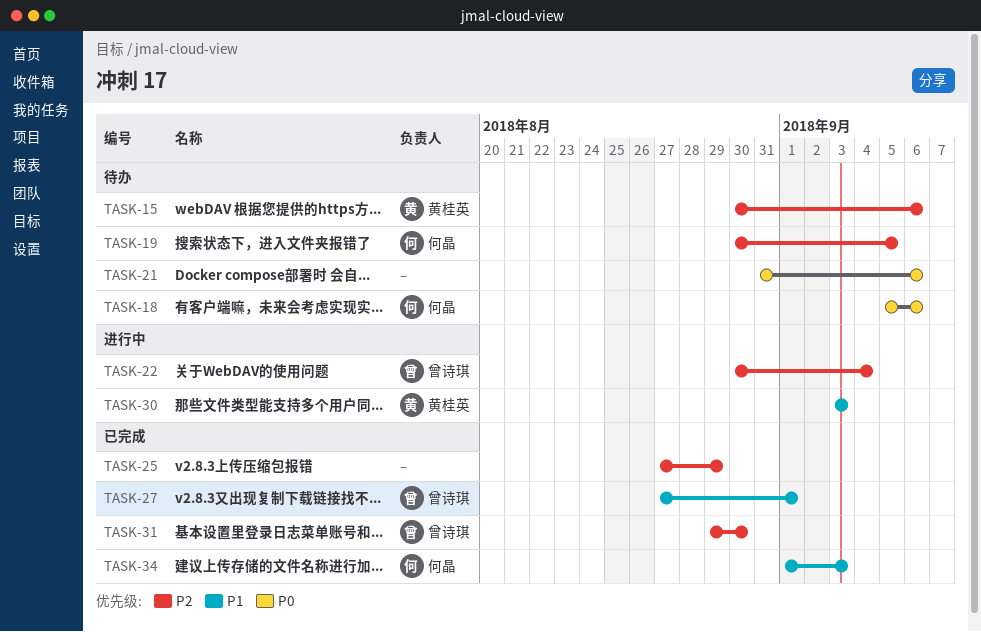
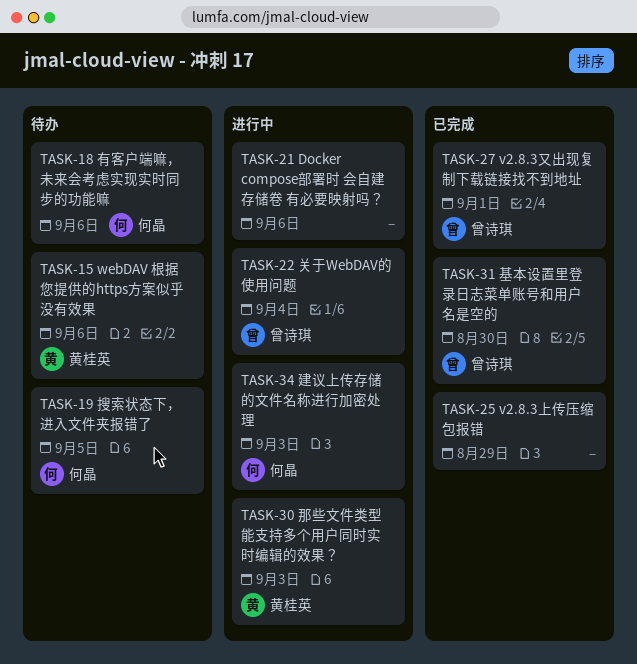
TASK-21, status: 待办 -> 进行中
TASK-34, status: 已完成 -> 进行中

